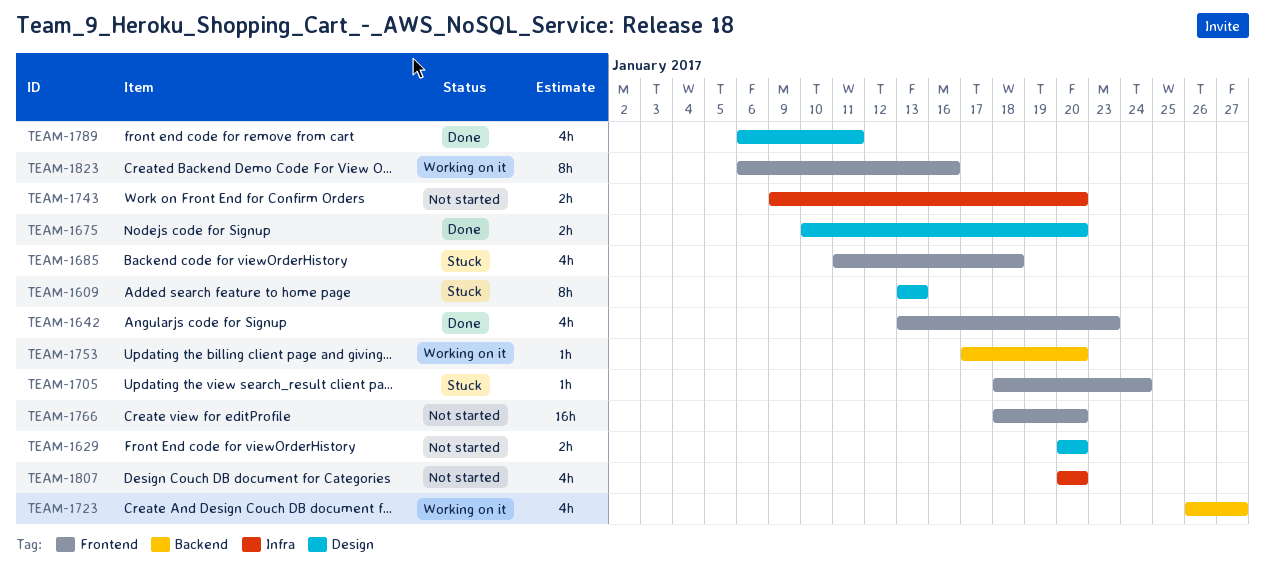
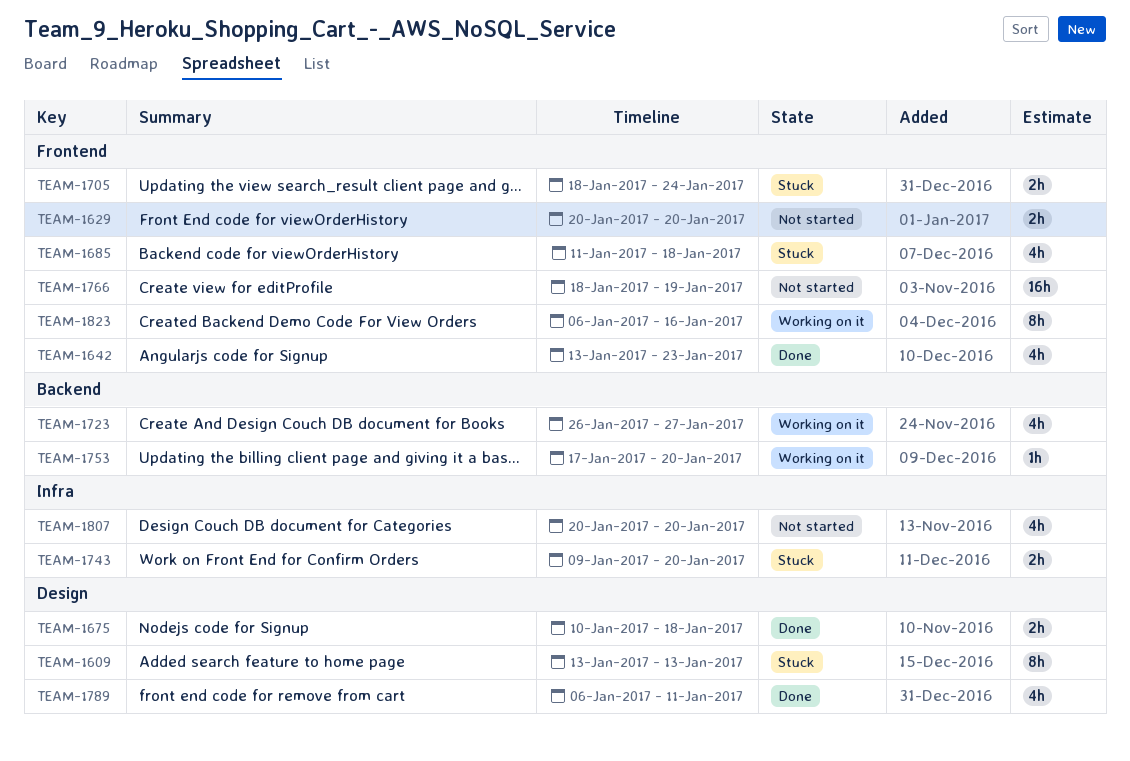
TEAM-1629, label: Design -> Frontend
TEAM-1675, due: Jan 20 -> Jan 18
TEAM-1705, estimate: 1h -> 2h
TEAM-1743, status: Not started -> Stuck
TEAM-1766, due: Jan 20 -> Jan 19

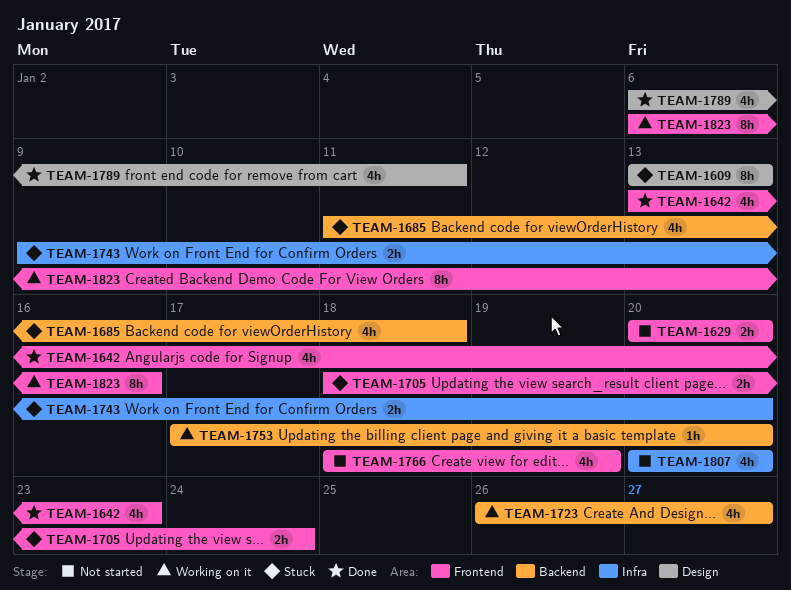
TEAM-1675: present -> none
TEAM-1685, label: Frontend -> Backend
TEAM-1766, estimate: 16h -> 4h

